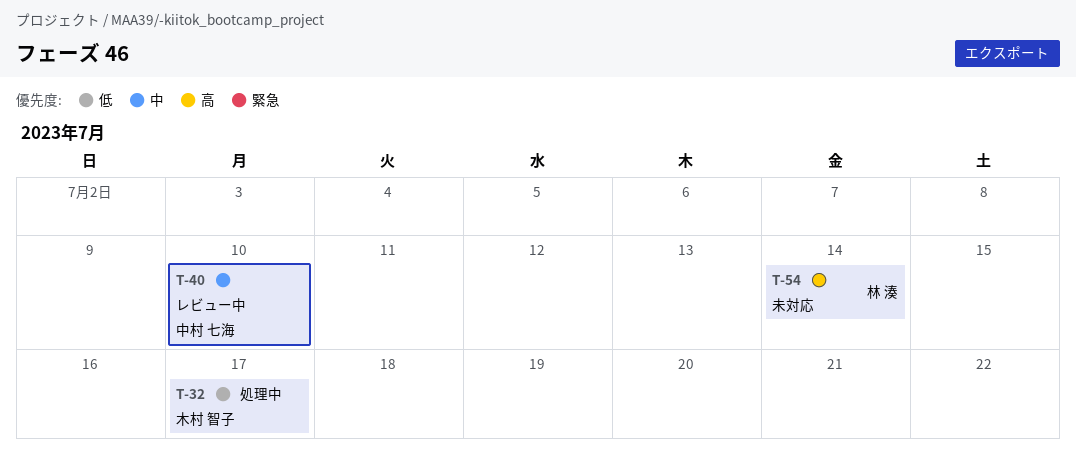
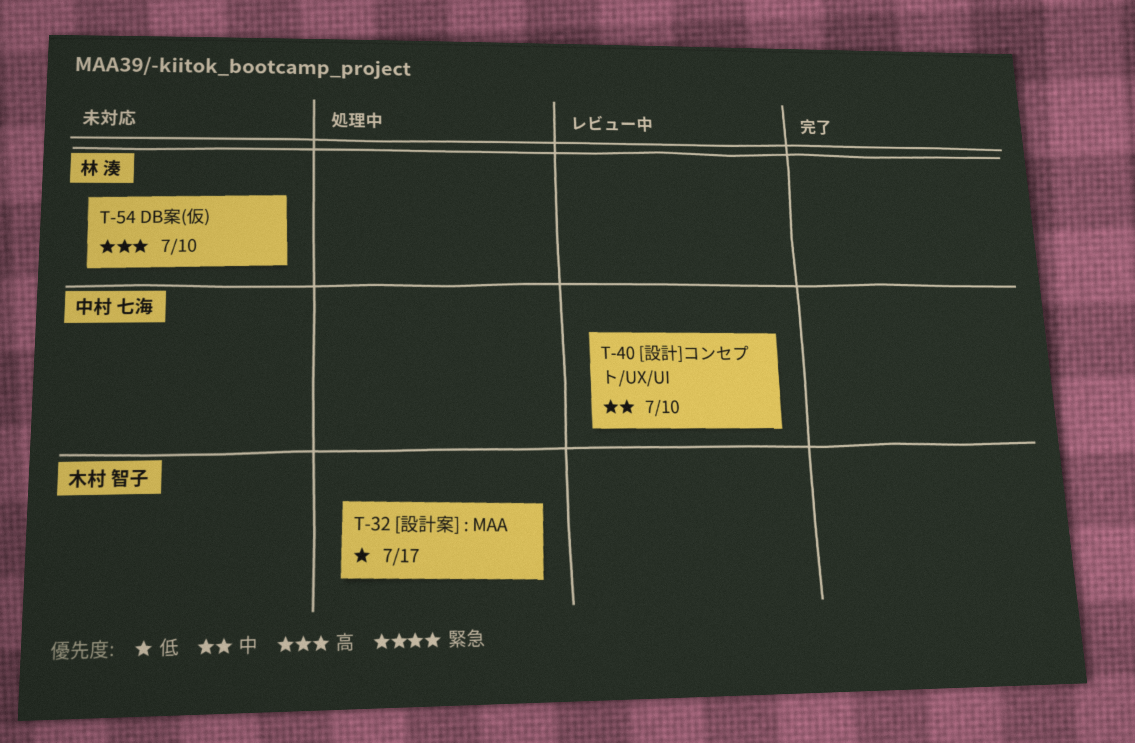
T-54, due: Jul 14 -> Jul 10

